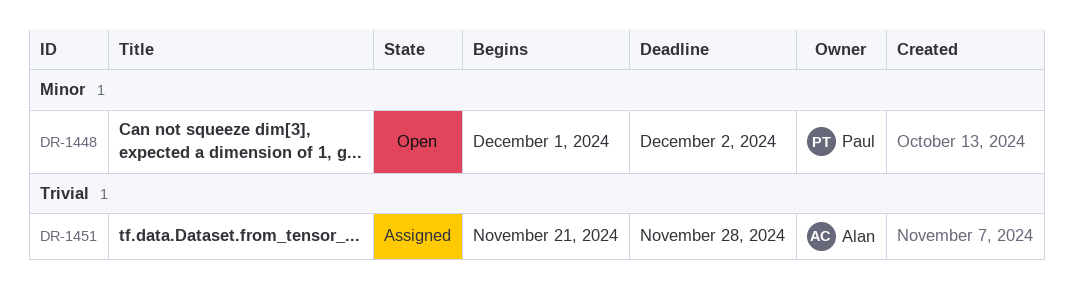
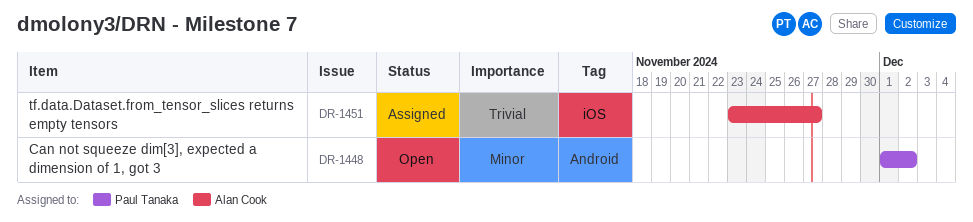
DR-1451, start: Nov 21 -> Nov 23
DR-1451, due: Nov 28 -> Nov 27

